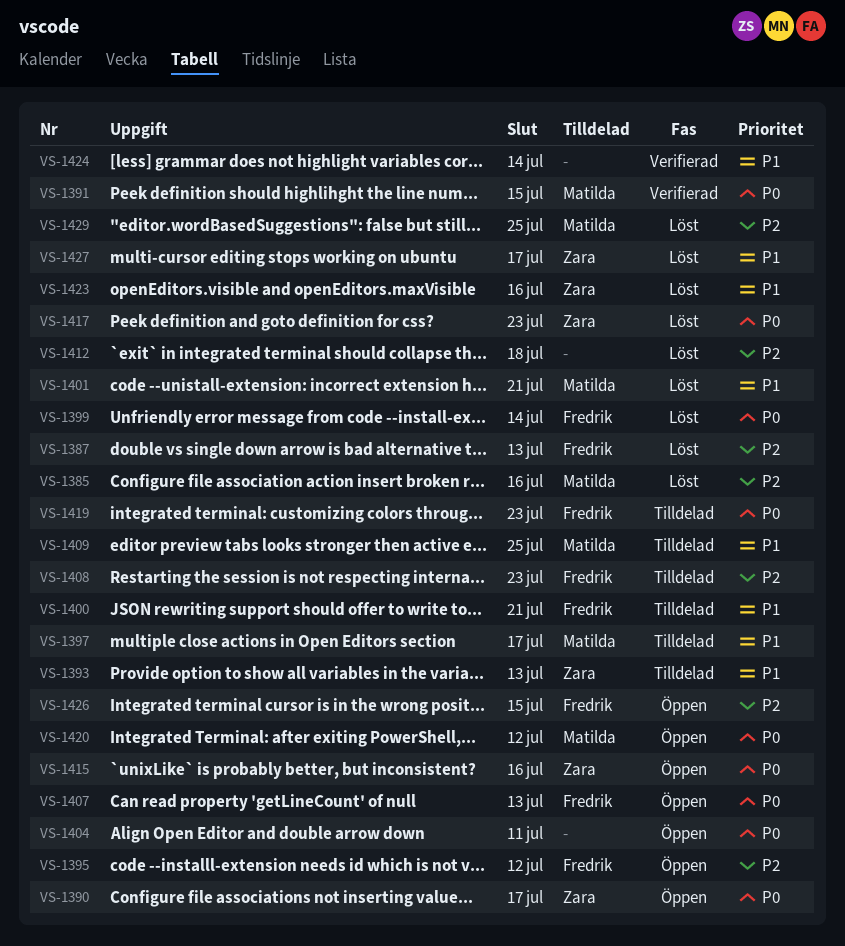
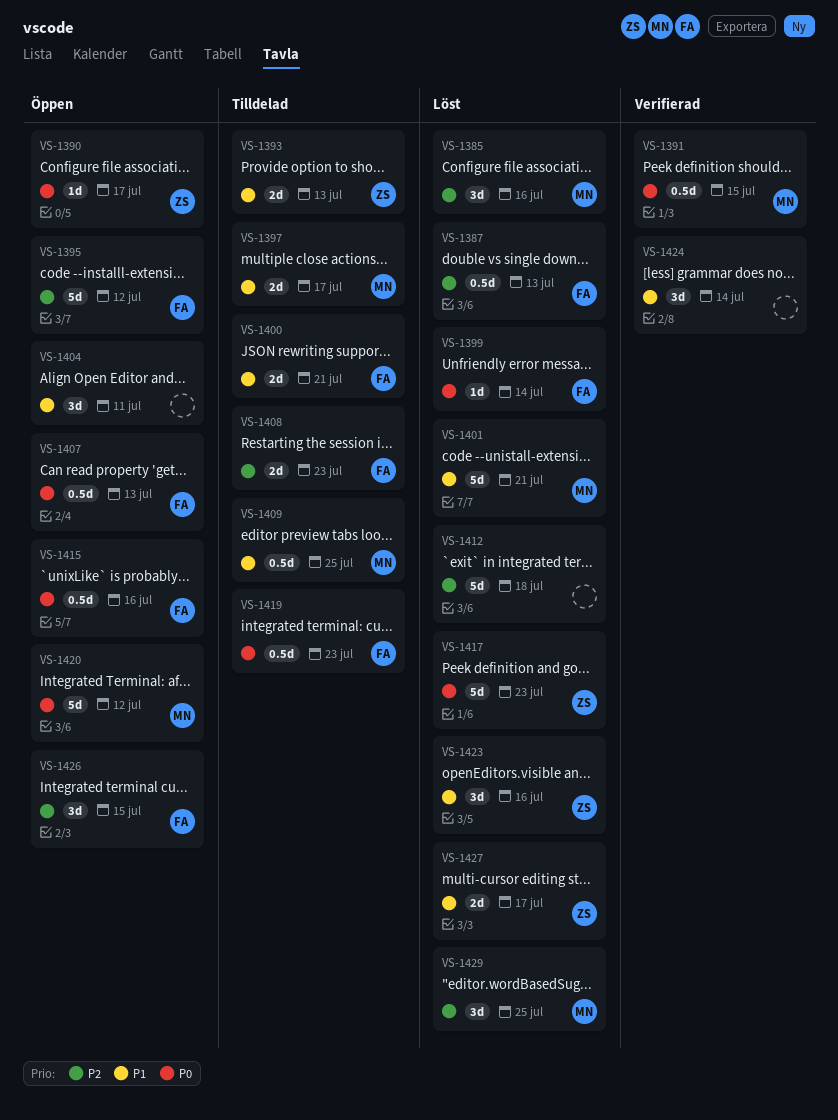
VS-1404, priority: P0 -> P1
VS-1415, owner: Zara -> Fredrik

